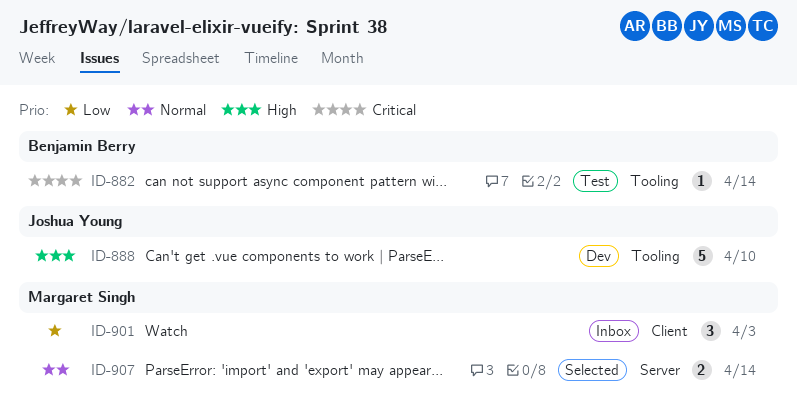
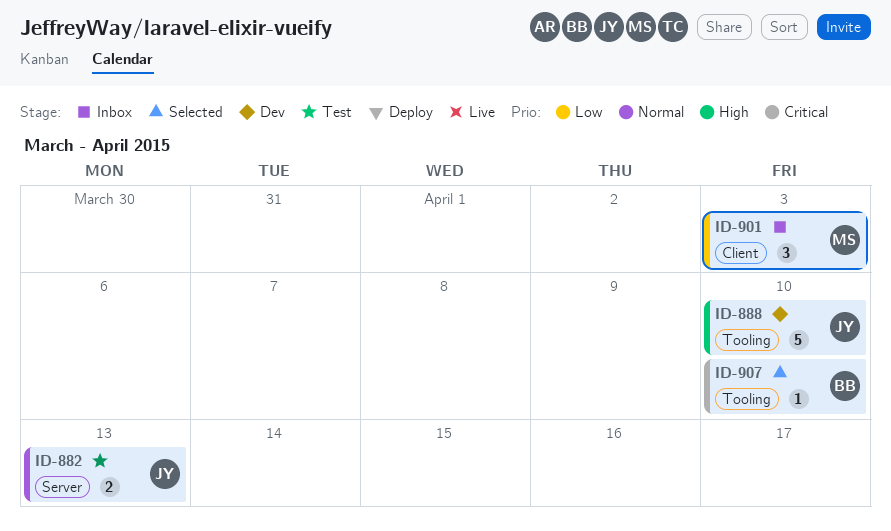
ID-882, owner: Benjamin Berry -> Joshua Young
ID-882, priority: Critical -> Normal
ID-882, label: Tooling -> Server
ID-882, estimate: 1 -> 2
ID-882, due: Apr 14 -> Apr 13
ID-907, owner: Margaret Singh -> Benjamin Berry
ID-907, priority: Normal -> Critical
ID-907, label: Server -> Tooling
ID-907, estimate: 2 -> 1
ID-907, due: Apr 14 -> Apr 10

